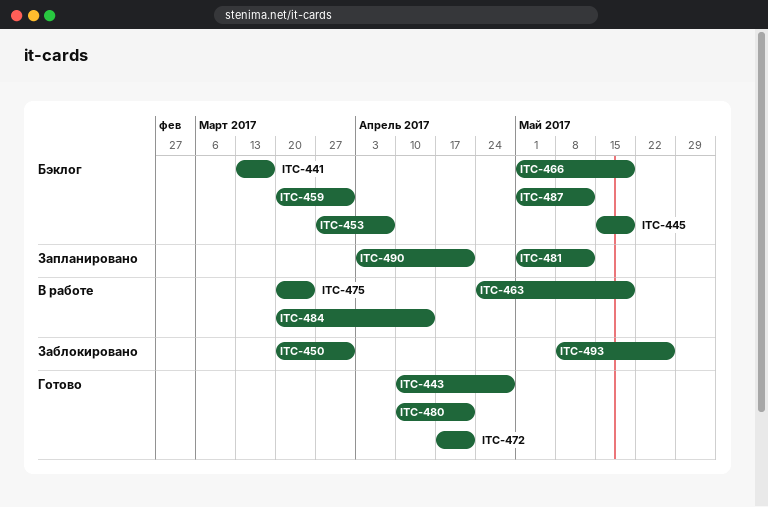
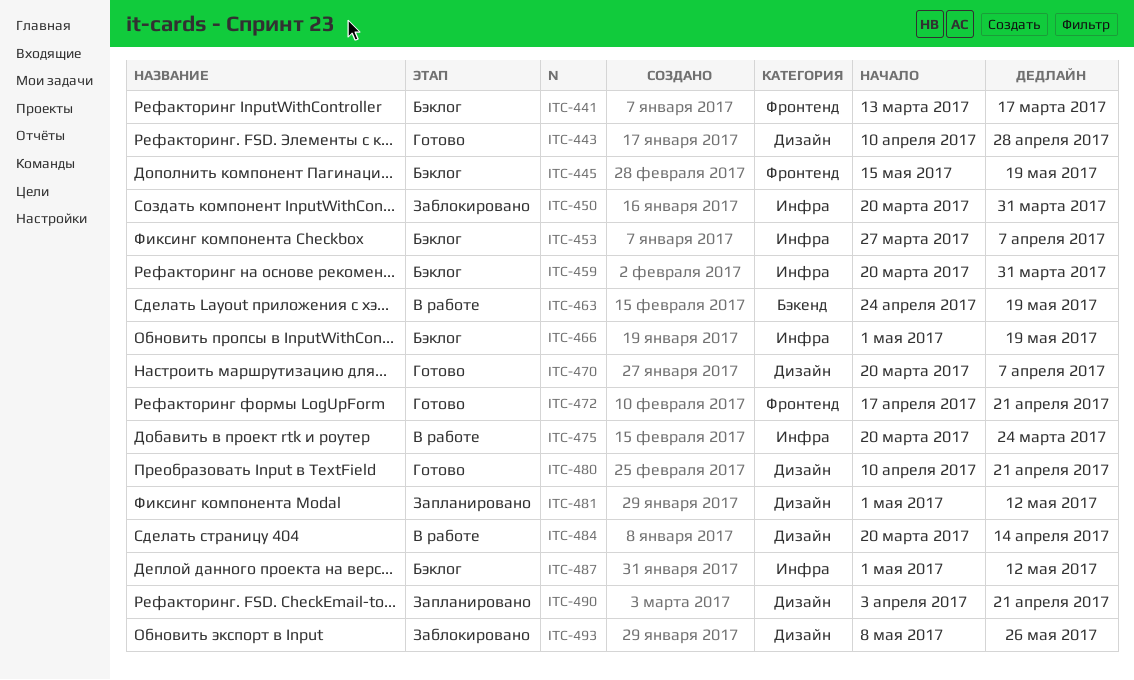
ITC-470: none -> present

